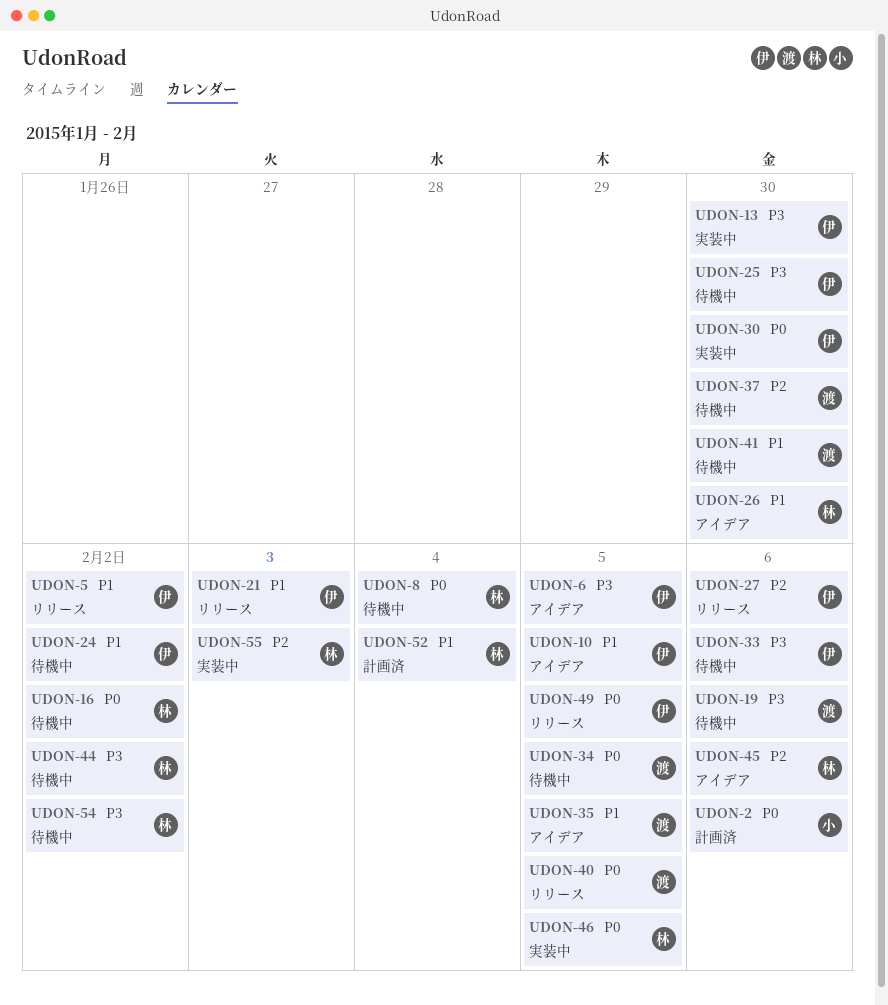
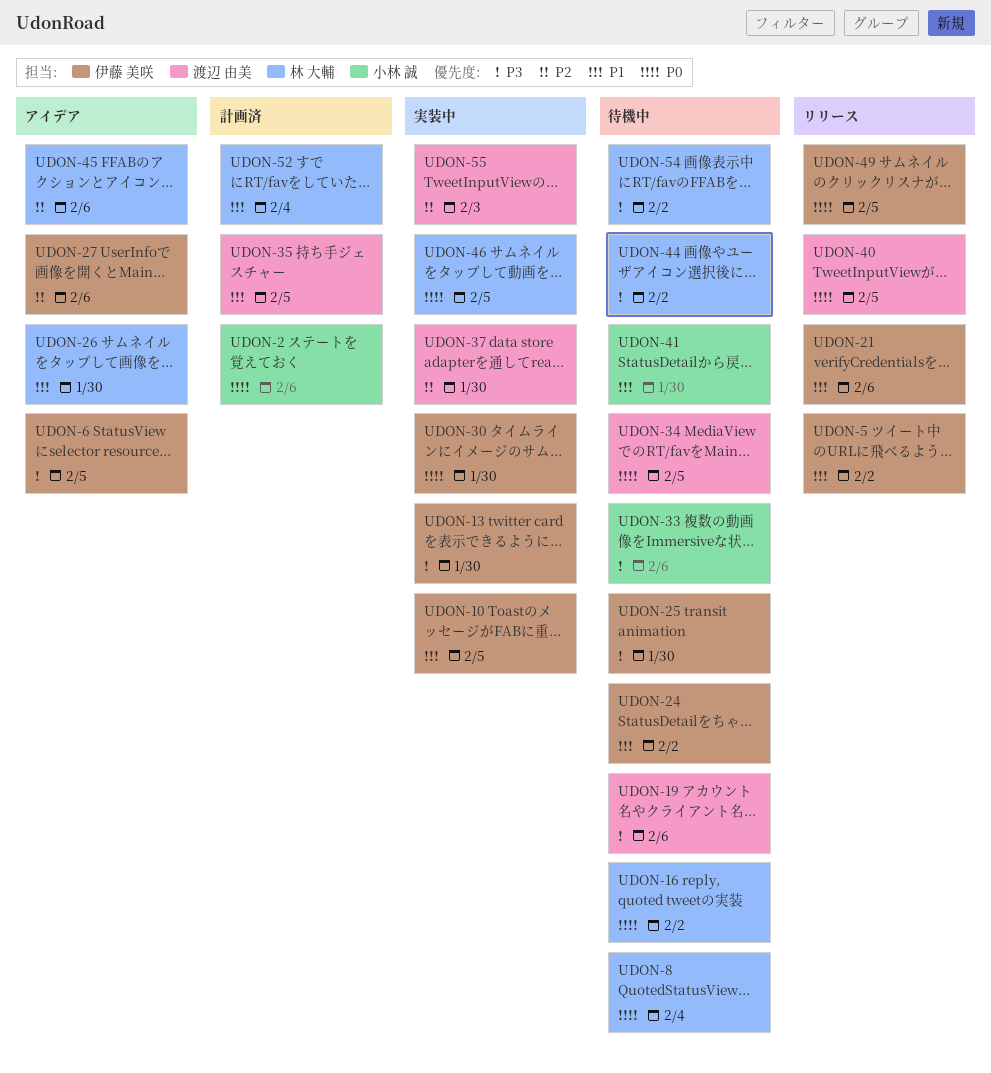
UDON-10, status: アイデア -> 実装中
UDON-21, due: Feb 3 -> Feb 6
UDON-27, status: リリース -> アイデア
UDON-33, owner: 伊藤 美咲 -> 小林 誠
UDON-35, status: アイデア -> 計画済
UDON-37, status: 待機中 -> 実装中
UDON-41, owner: 渡辺 由美 -> 小林 誠
UDON-55, owner: 林 大輔 -> 渡辺 由美

